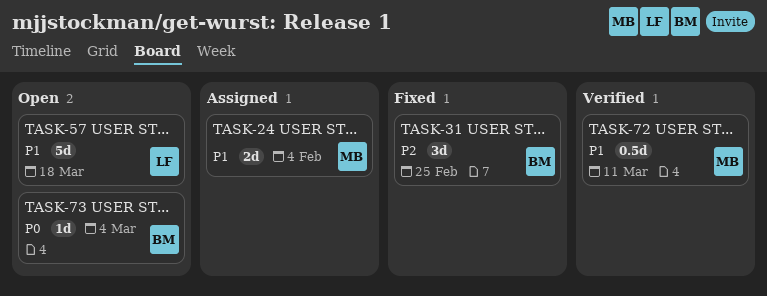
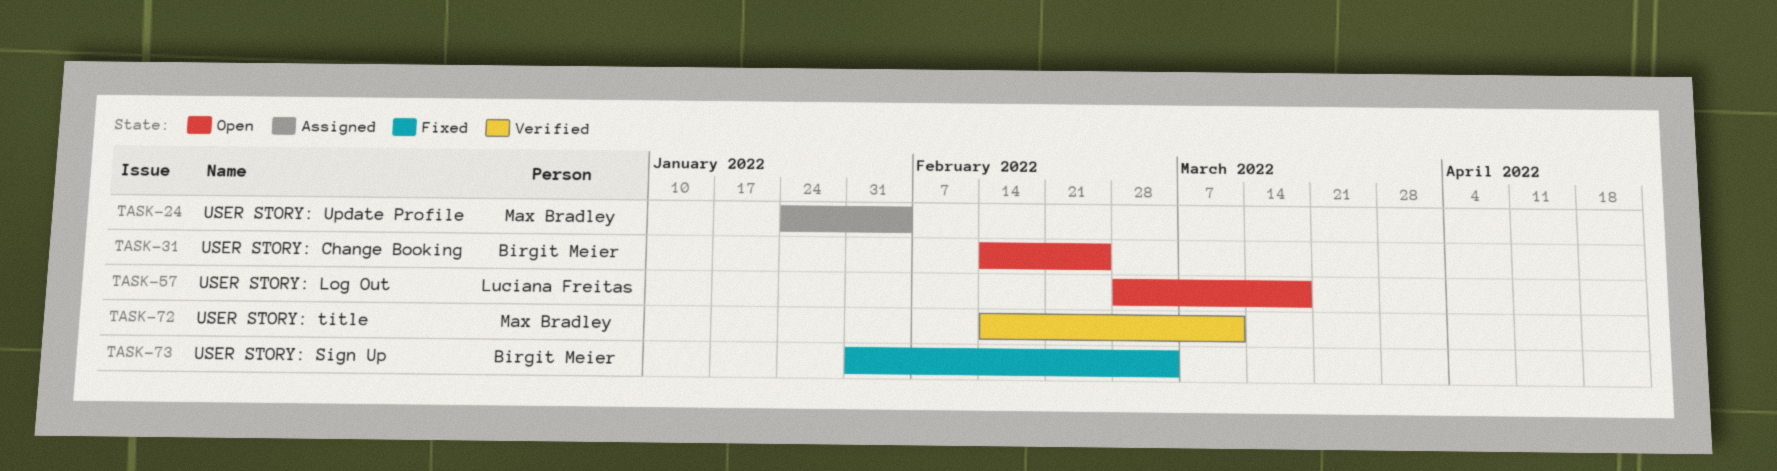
TASK-31, status: Fixed -> Open
TASK-73, status: Open -> Fixed

